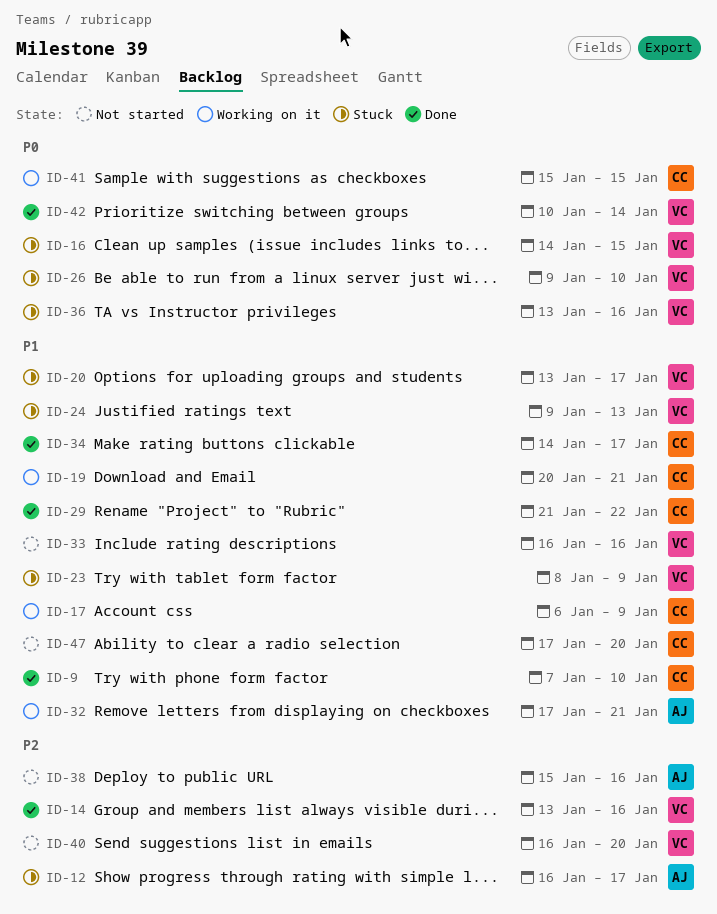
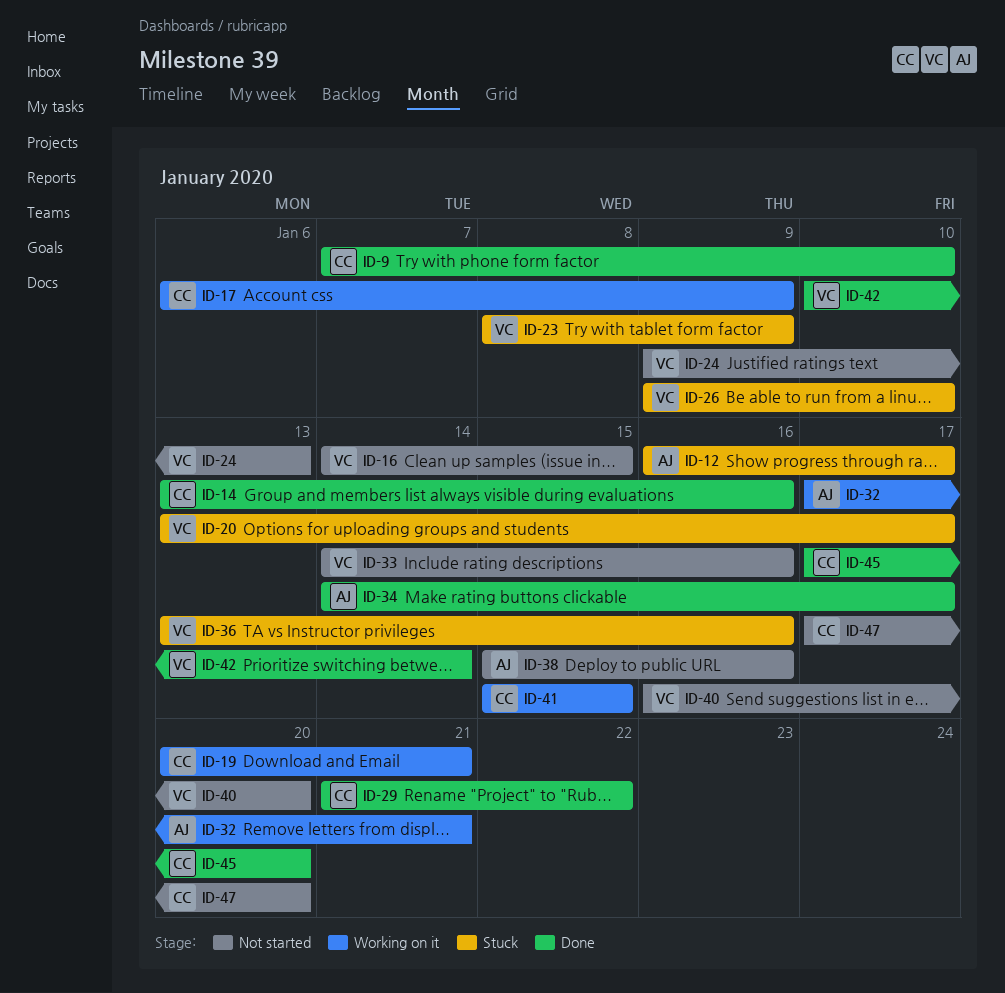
ID-14, owner: VC -> CC
ID-16, status: Stuck -> Not started
ID-24, status: Stuck -> Not started
ID-33, start: Jan 16 -> Jan 14
ID-34, owner: CC -> AJ
ID-45: none -> present

